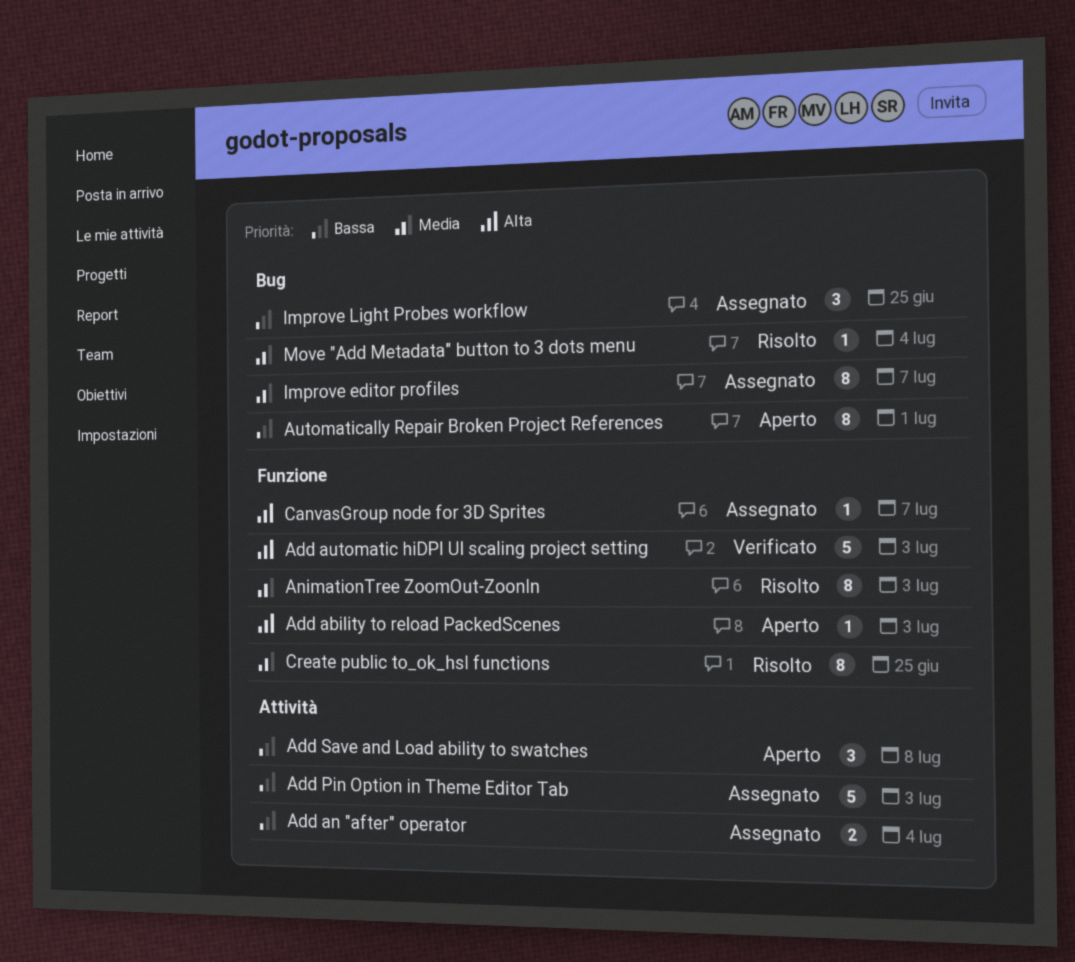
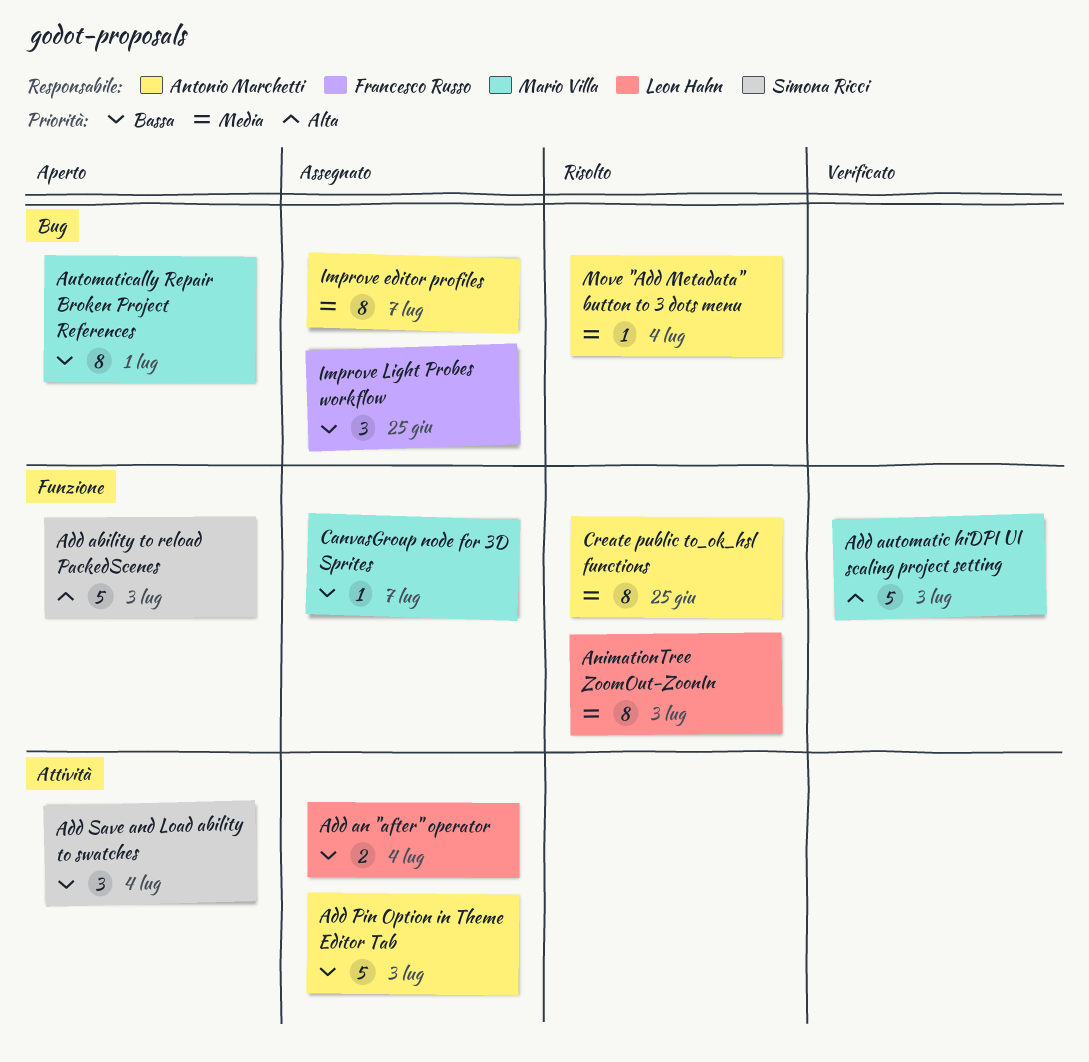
Add ability to reload PackedScenes, estimate: 1 -> 5
Add Save and Load ability to swatches, due: Jul 8 -> Jul 4
CanvasGroup node for 3D Sprites, priority: Alta -> Bassa

